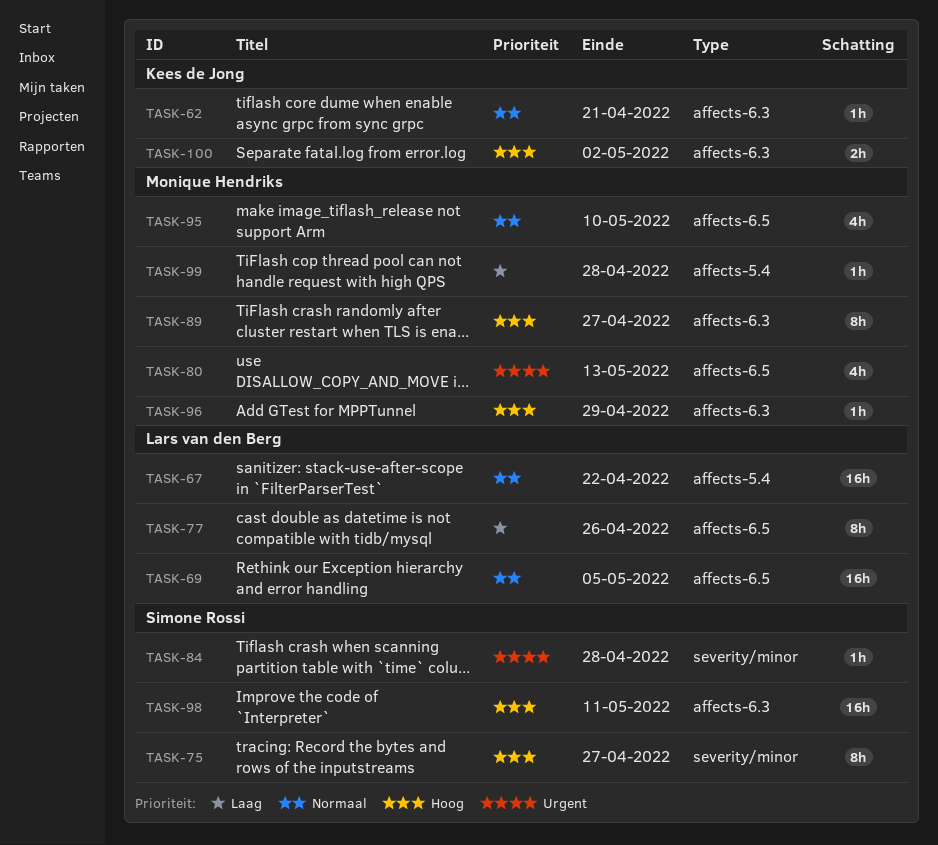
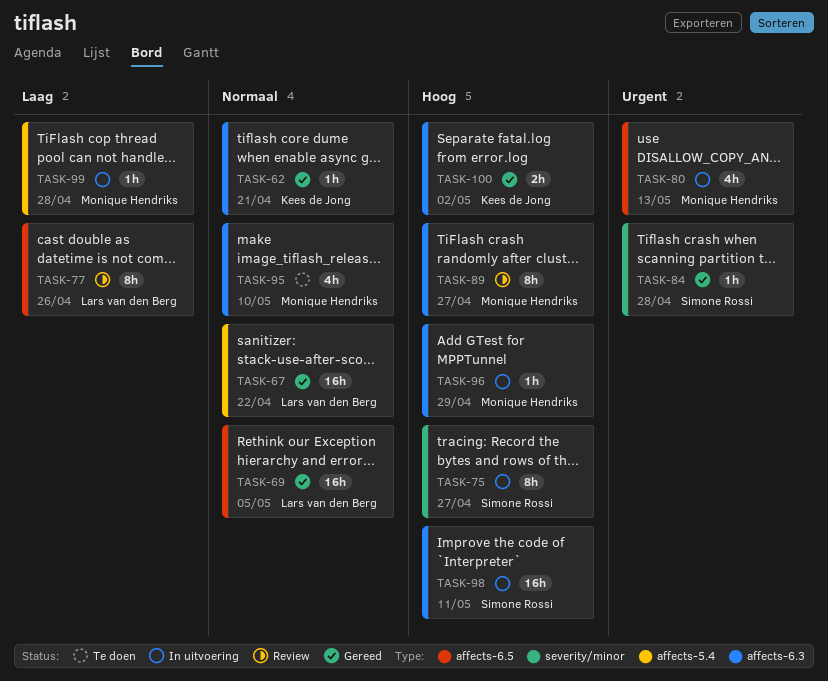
TASK-95, label: affects-6.5 -> affects-6.3

